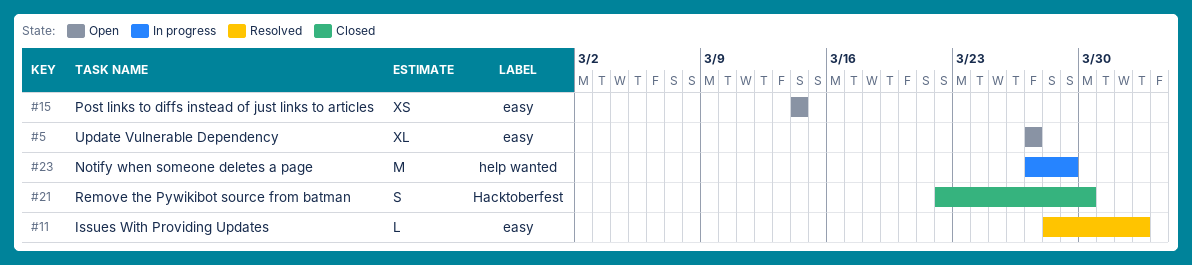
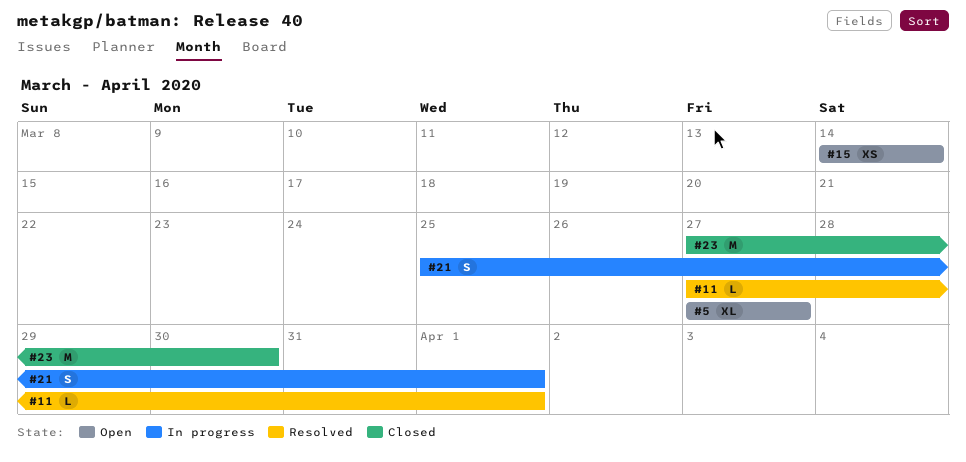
#11, start: Mar 28 -> Mar 27
#11, due: Apr 2 -> Apr 1
#21, status: Closed -> In progress
#21, start: Mar 22 -> Mar 25
#21, due: Mar 30 -> Apr 1
#23, status: In progress -> Closed
#23, due: Mar 29 -> Mar 30

